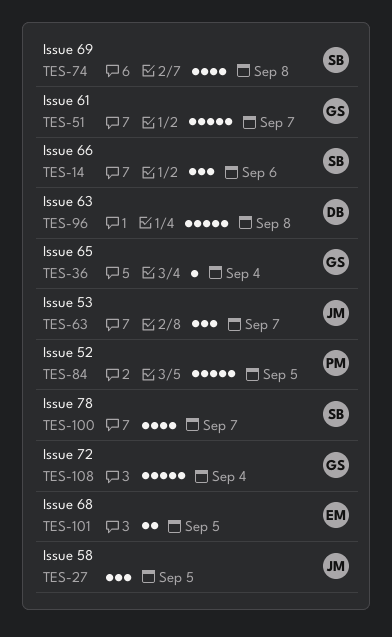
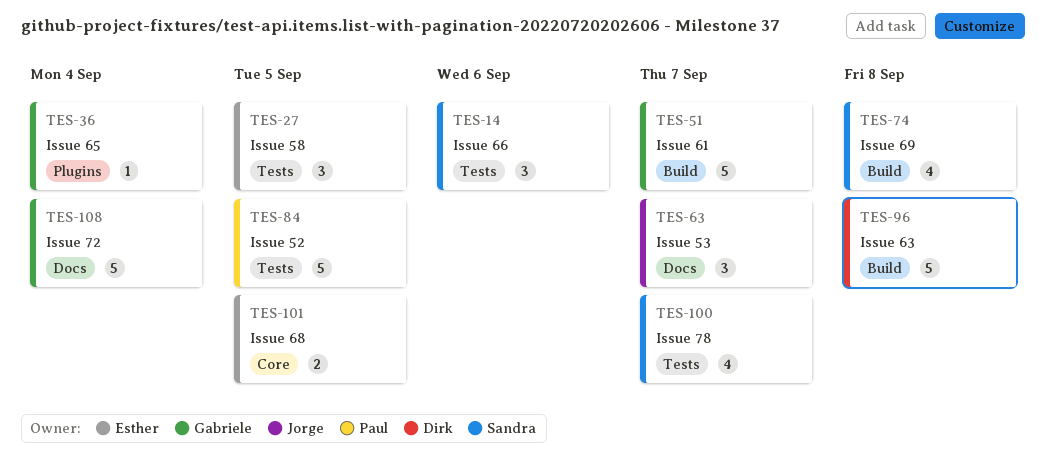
TES-27, owner: Jorge -> Esther

